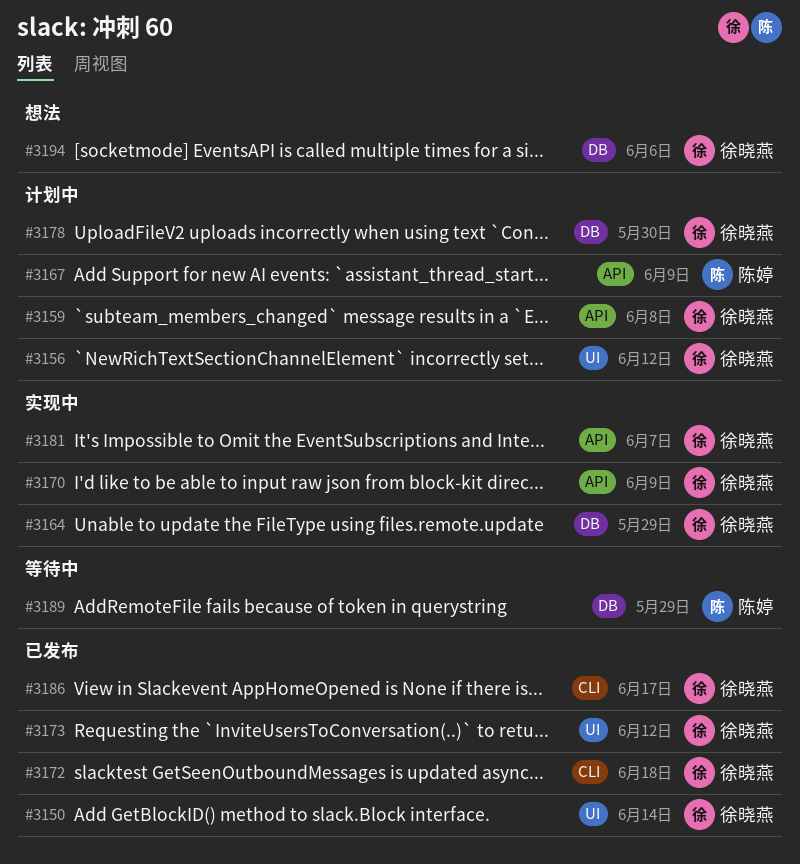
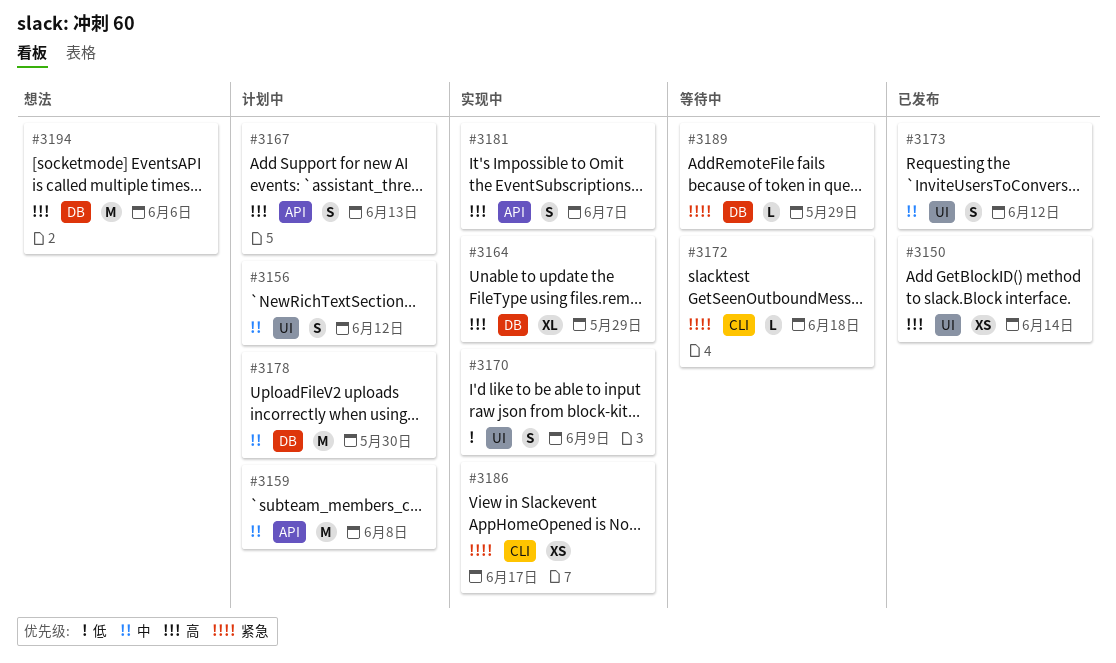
#3167, due: Jun 9 -> Jun 13
#3170, label: API -> UI
#3172, status: 已发布 -> 等待中
#3186, status: 已发布 -> 实现中

